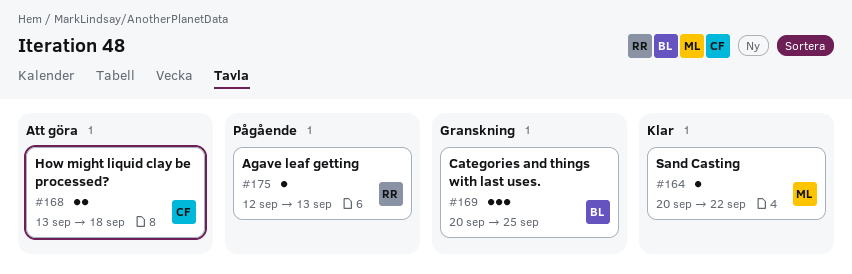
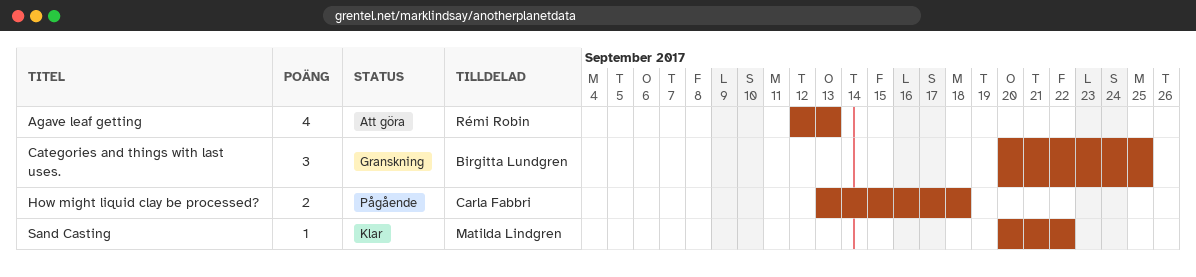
Agave leaf getting, status: Pågående -> Att göra
Agave leaf getting, estimate: 1 -> 4
How might liquid clay be processed?, status: Att göra -> Pågående

